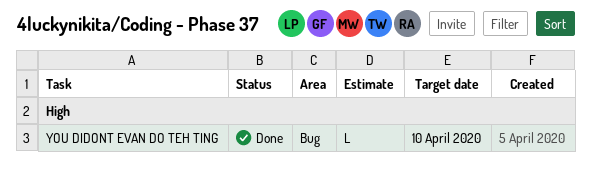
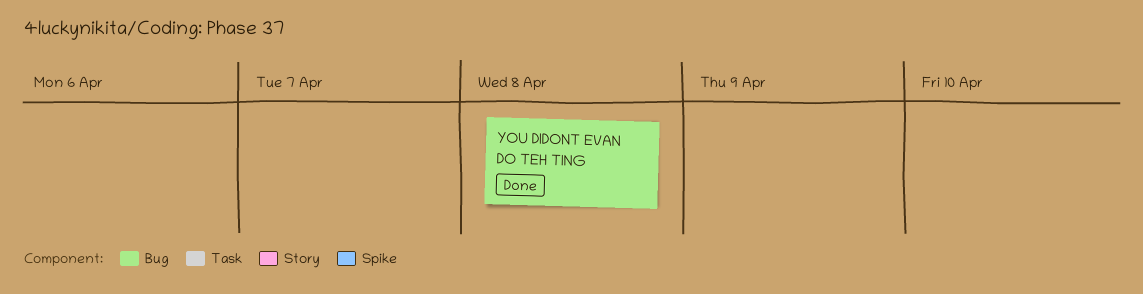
YOU DIDONT EVAN DO TEH TING, due: Apr 10 -> Apr 8

